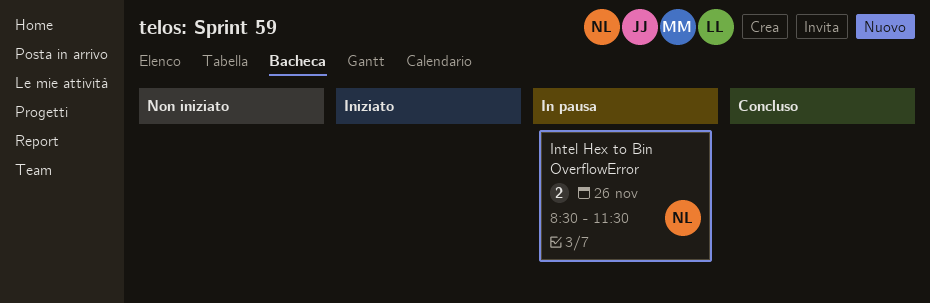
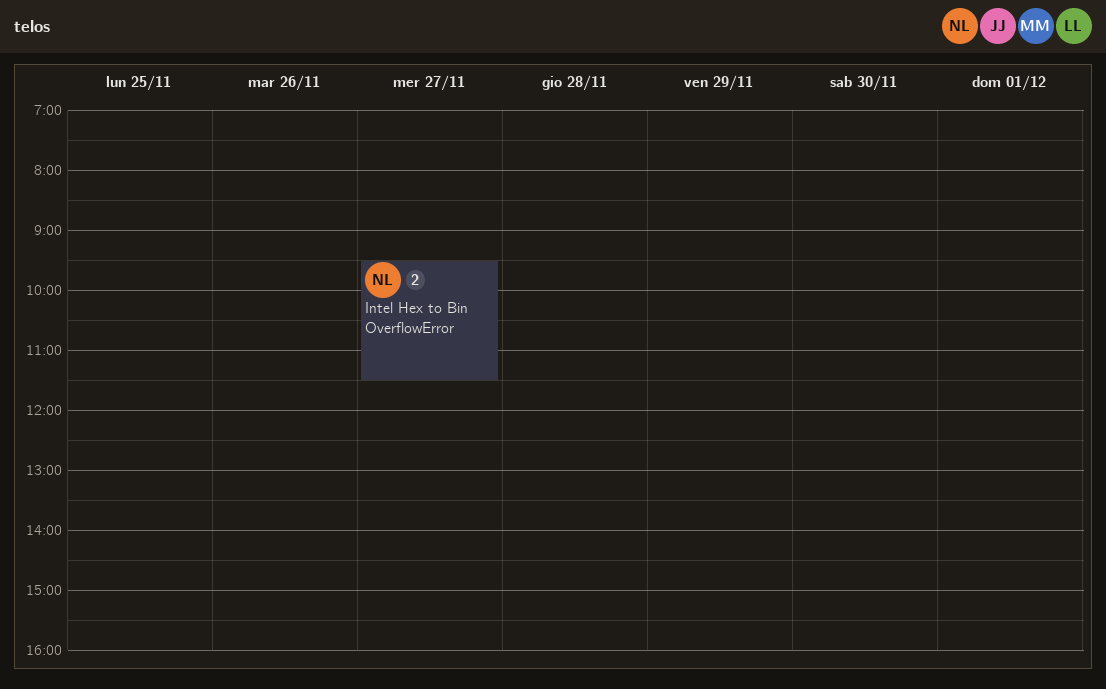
Intel Hex to Bin OverflowError, day: Nov 26 -> Nov 27
Intel Hex to Bin OverflowError, begins: 08:30 -> 09:30

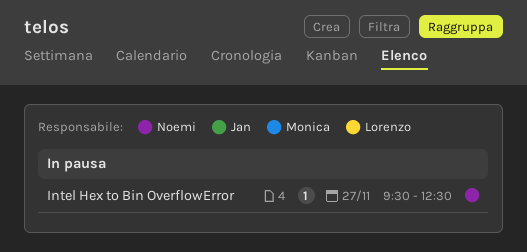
Intel Hex to Bin OverflowError, estimate: 2 -> 1
Intel Hex to Bin OverflowError, ends: 11:30 -> 12:30

